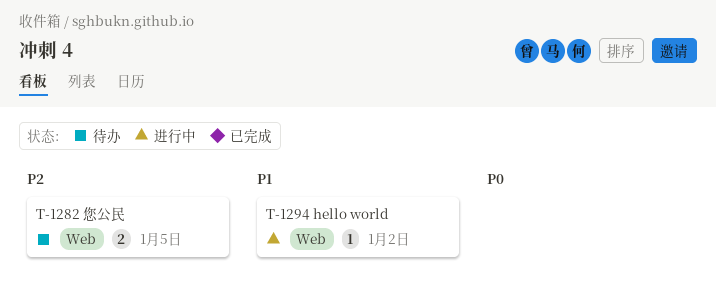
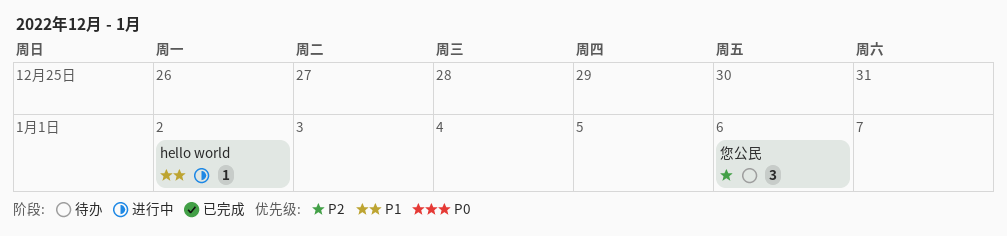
您公民, estimate: 2 -> 3
您公民, due: Jan 5 -> Jan 6

